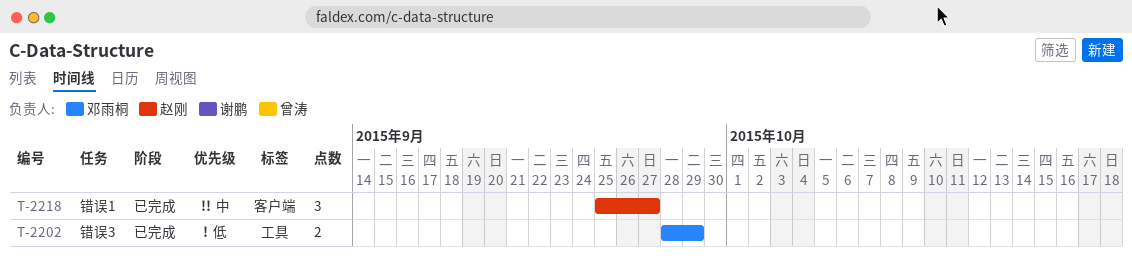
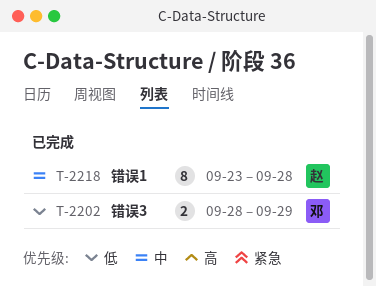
T-2218, estimate: 3 -> 8
T-2218, start: Sep 25 -> Sep 23
T-2218, due: Sep 27 -> Sep 28

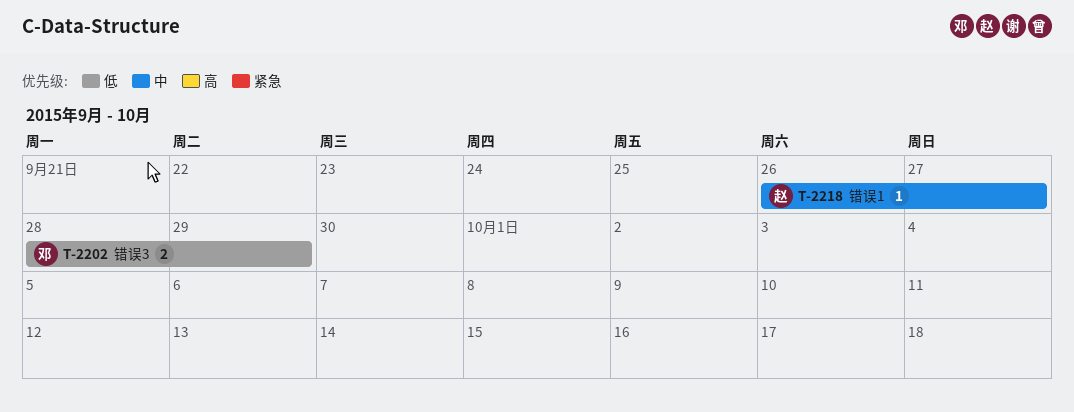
T-2218, estimate: 8 -> 1
T-2218, start: Sep 23 -> Sep 26
T-2218, due: Sep 28 -> Sep 27

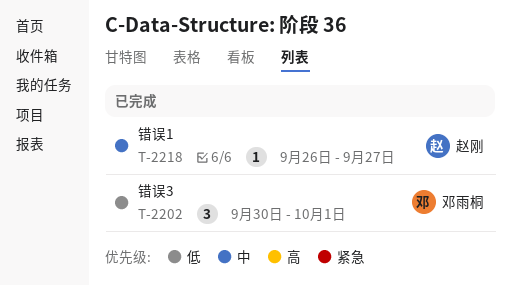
T-2202, estimate: 2 -> 3
T-2202, start: Sep 28 -> Sep 30
T-2202, due: Sep 29 -> Oct 1

